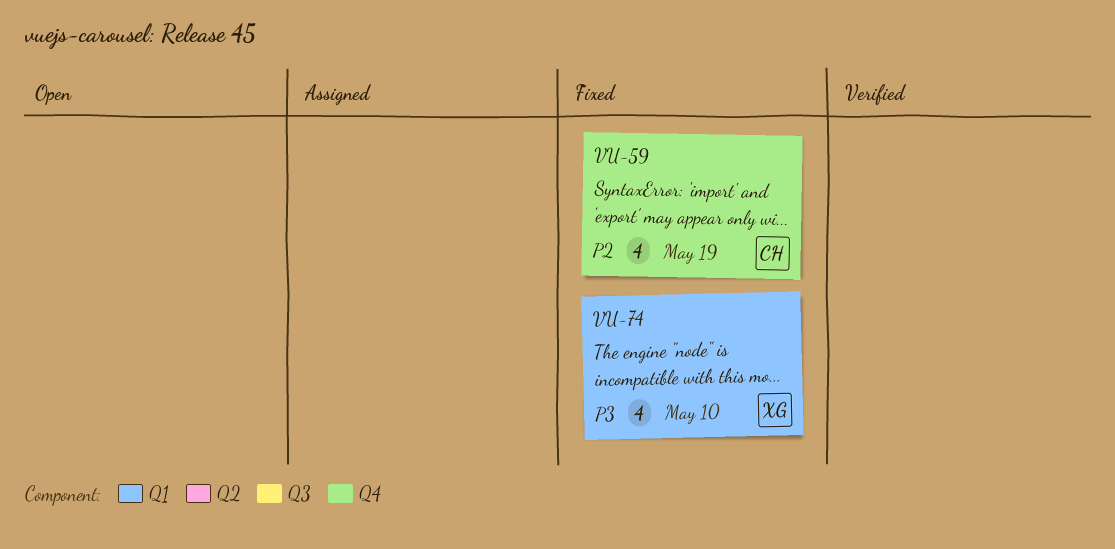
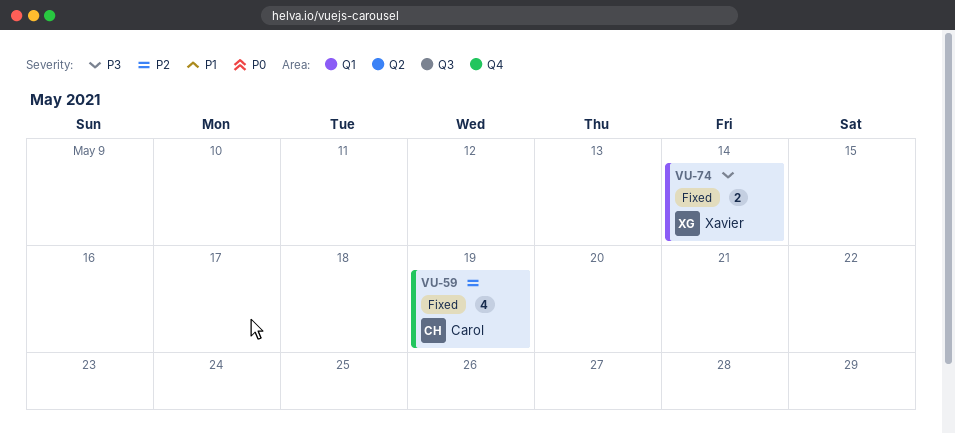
VU-74, estimate: 4 -> 2
VU-74, due: May 10 -> May 14

